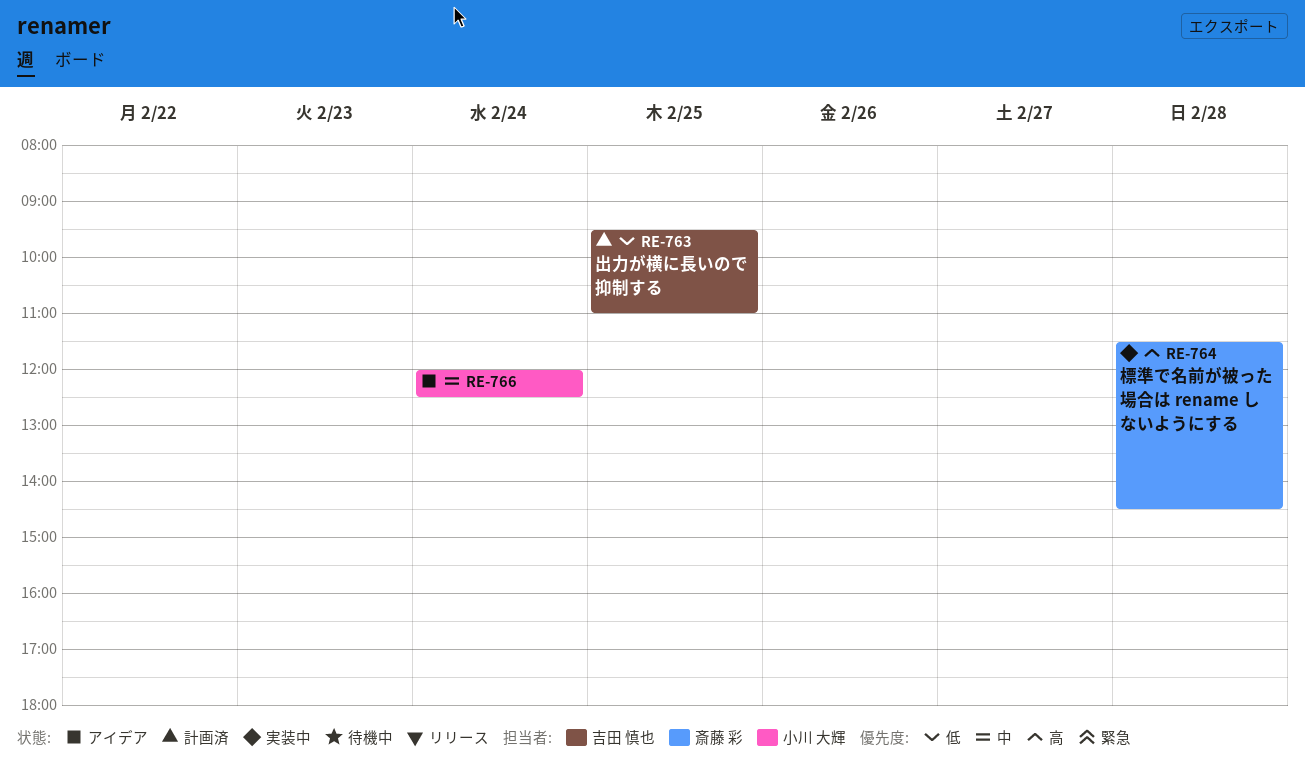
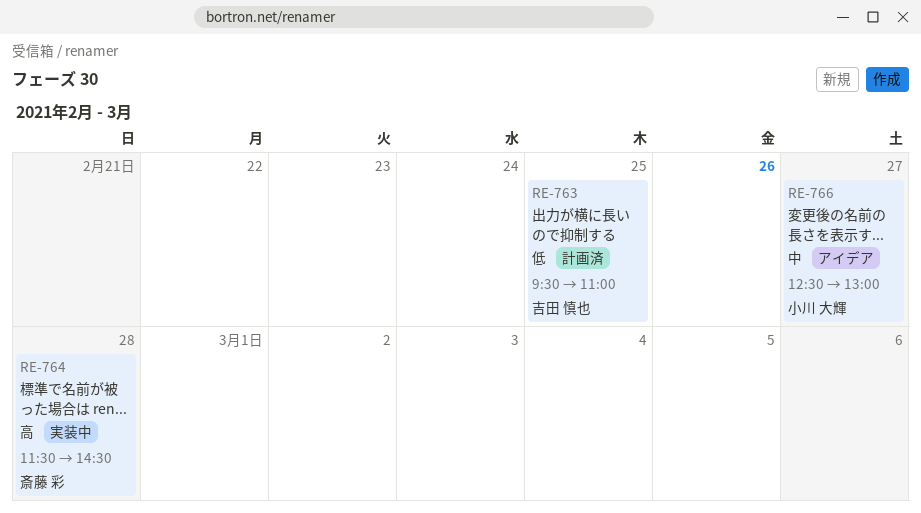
RE-766, day: Feb 24 -> Feb 27
RE-766, begins: 12:00 -> 12:30
RE-766, ends: 12:30 -> 13:00

